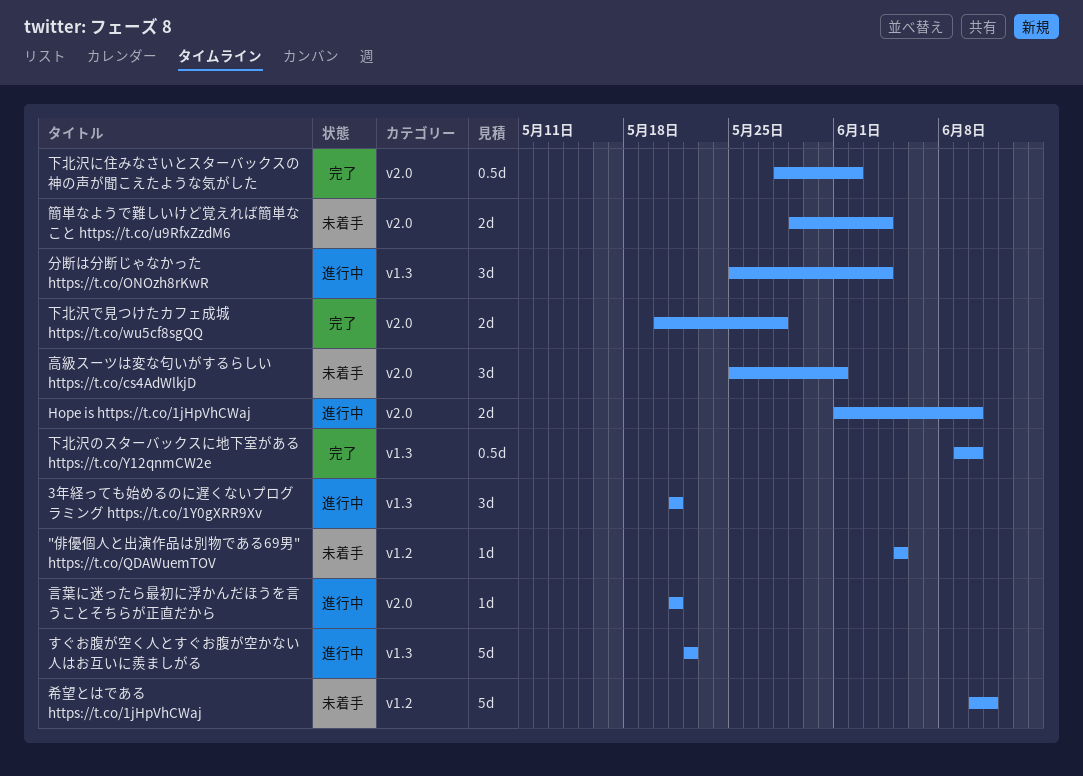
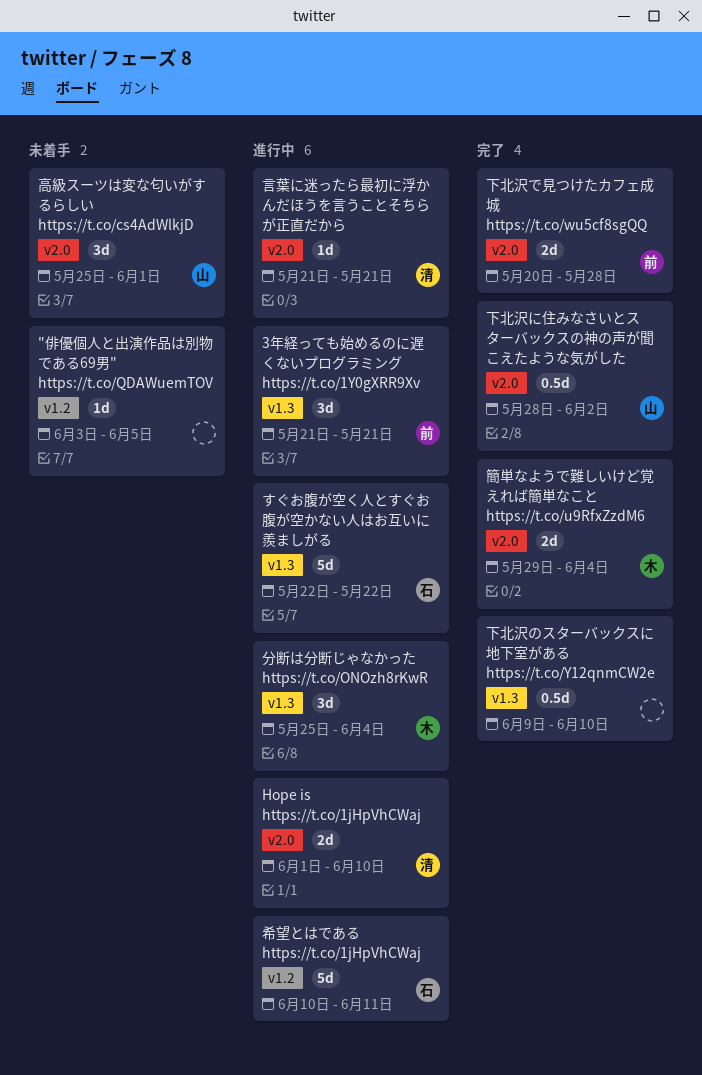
"俳優個人と出演作品は別物である69男" https://t.co/QDAWuemTOV, start: Jun 5 -> Jun 3
希望とはである https://t.co/1jHpVhCWaj, status: 未着手 -> 進行中
簡単なようで難しいけど覚えれば簡単なこと https://t.co/u9RfxZzdM6, status: 未着手 -> 完了

